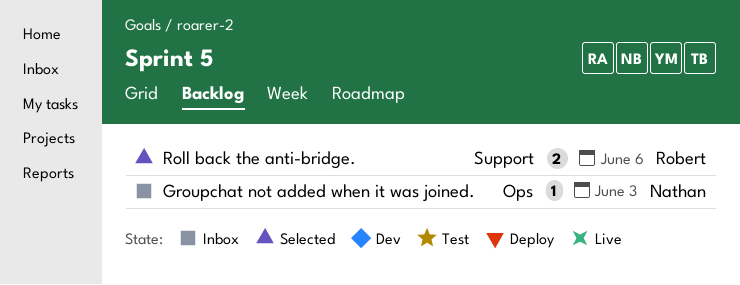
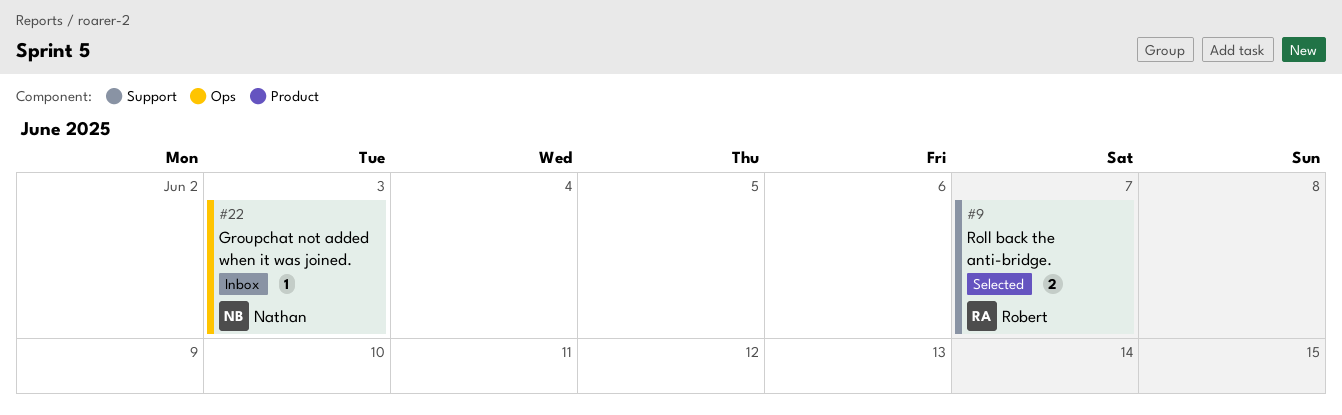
Roll back the anti-bridge., due: Jun 6 -> Jun 7

